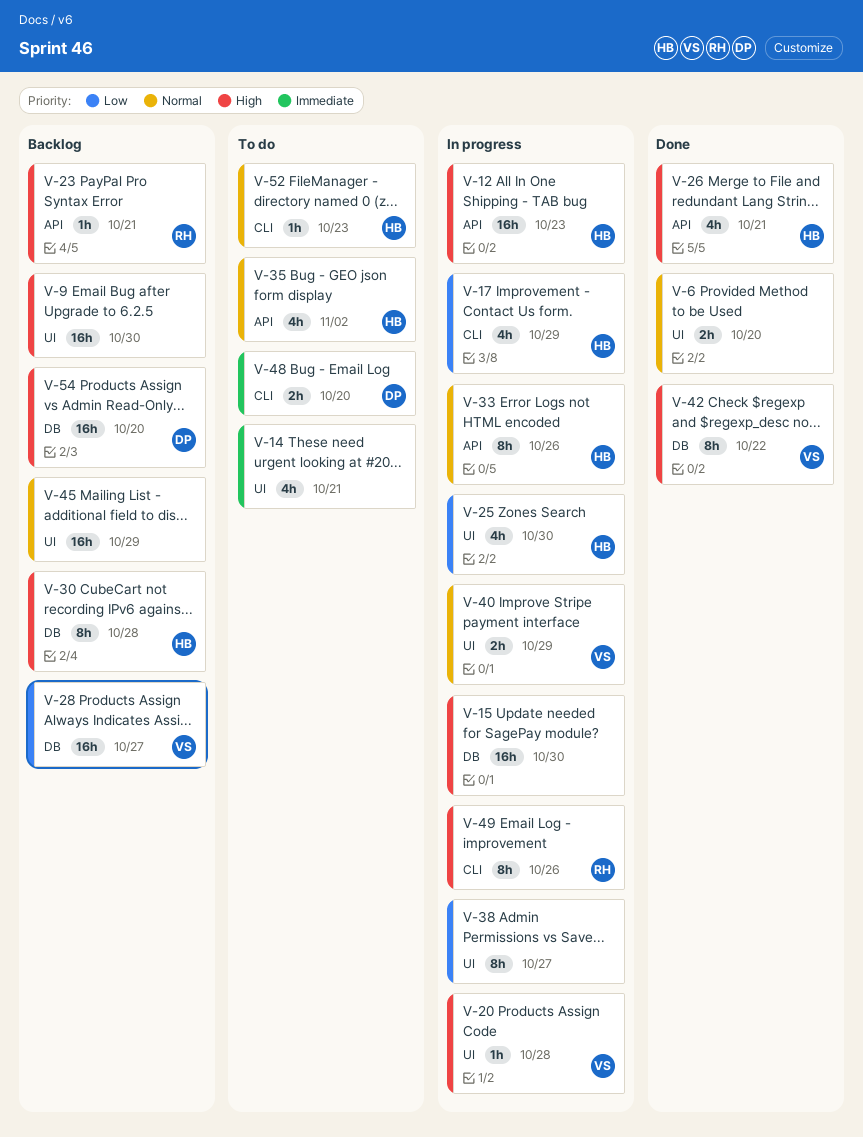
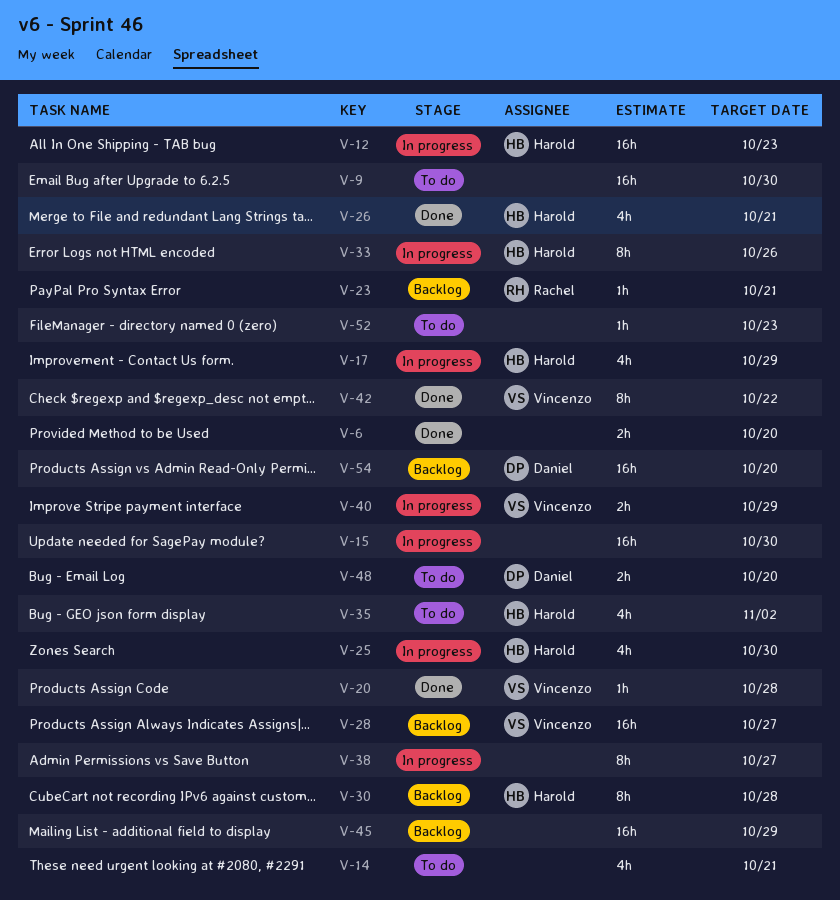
V-9, status: Backlog -> To do
V-20, status: In progress -> Done
V-49: present -> none
V-52, owner: Harold -> none

